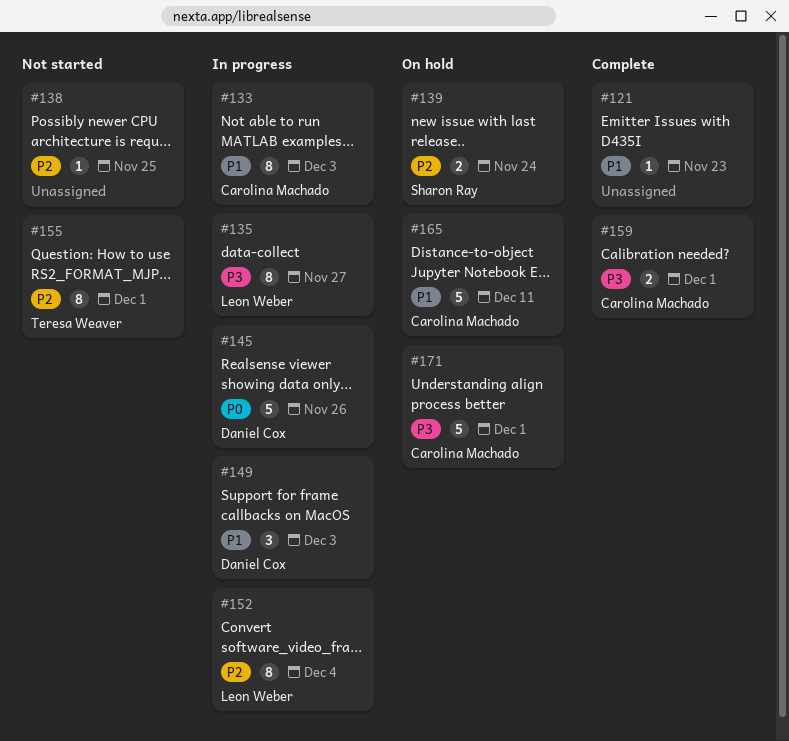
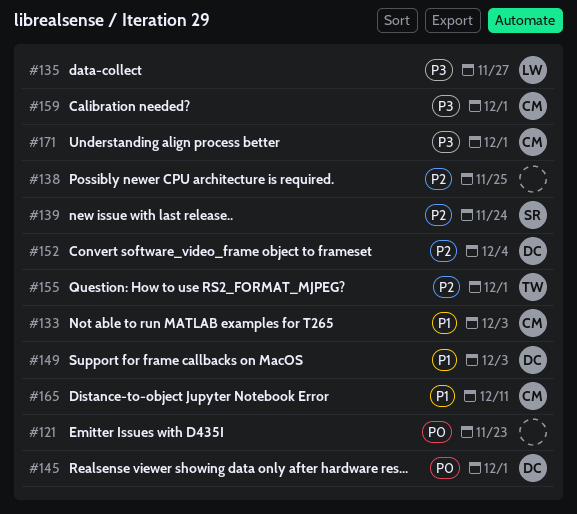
#121, priority: P1 -> P0
#145, due: Nov 26 -> Dec 1
#152, owner: Leon Weber -> Daniel Cox

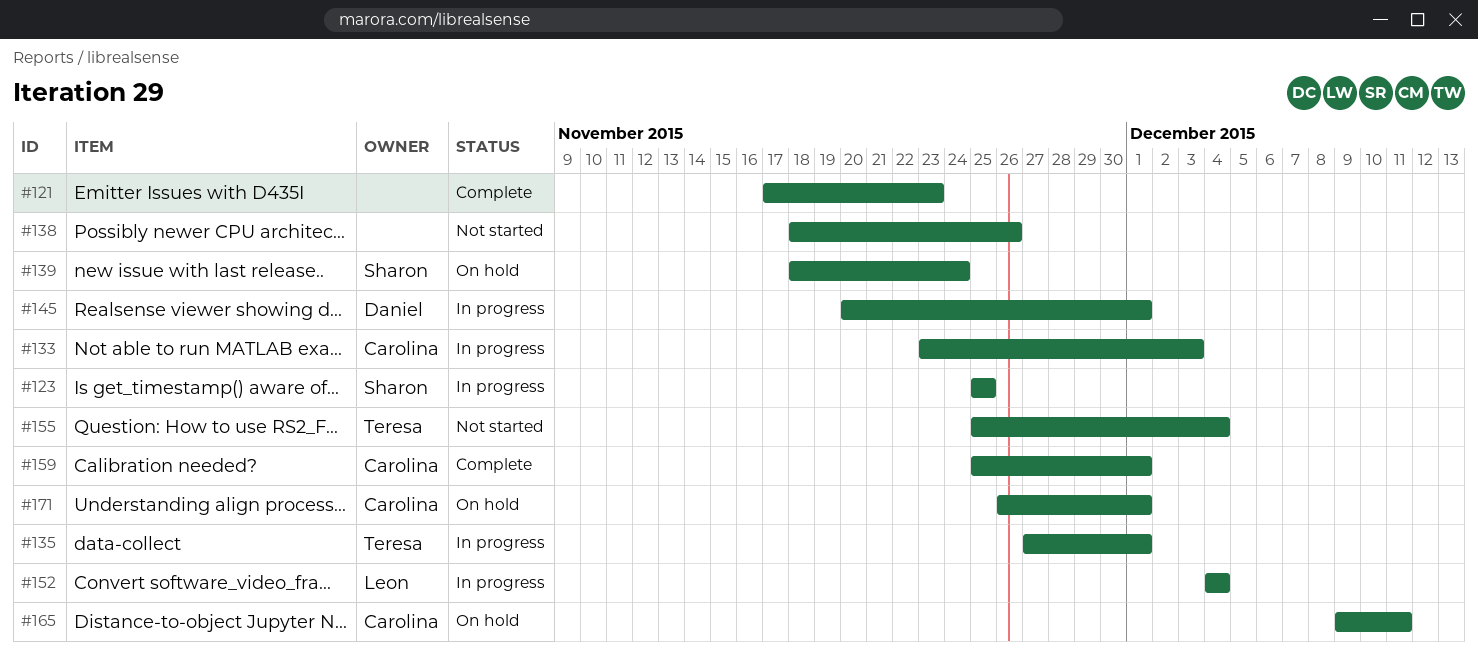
#123: none -> present
#135, owner: Leon -> Teresa
#135, due: Nov 27 -> Dec 1
#138, due: Nov 25 -> Nov 26
#149: present -> none
#152, owner: Daniel -> Leon
#155, due: Dec 1 -> Dec 4

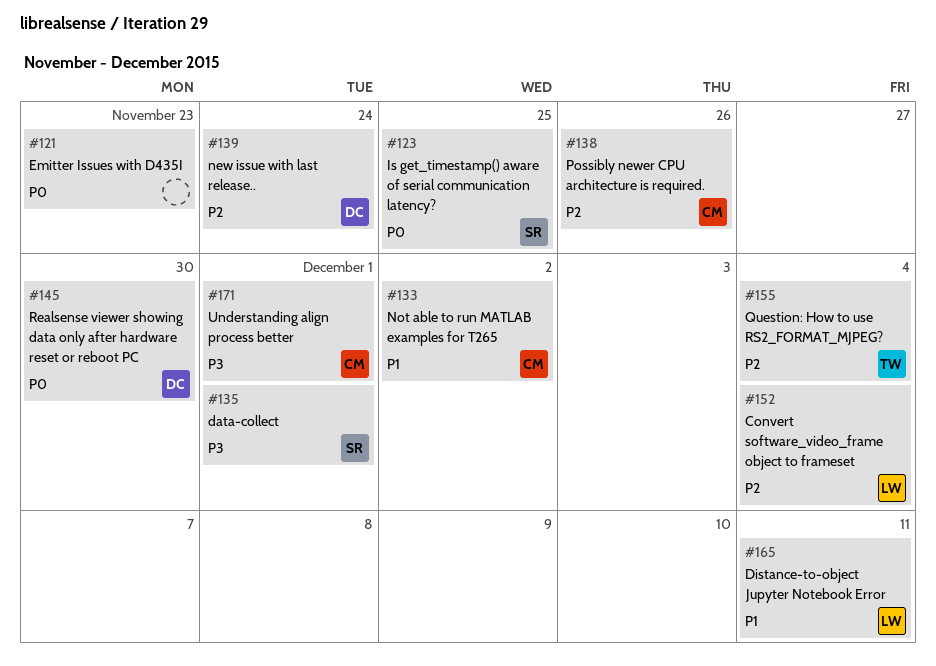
#133, due: Dec 3 -> Dec 2
#135, owner: Teresa -> Sharon
#138, owner: none -> Carolina
#139, owner: Sharon -> Daniel
#145, due: Dec 1 -> Nov 30
#159: present -> none
#165, owner: Carolina -> Leon

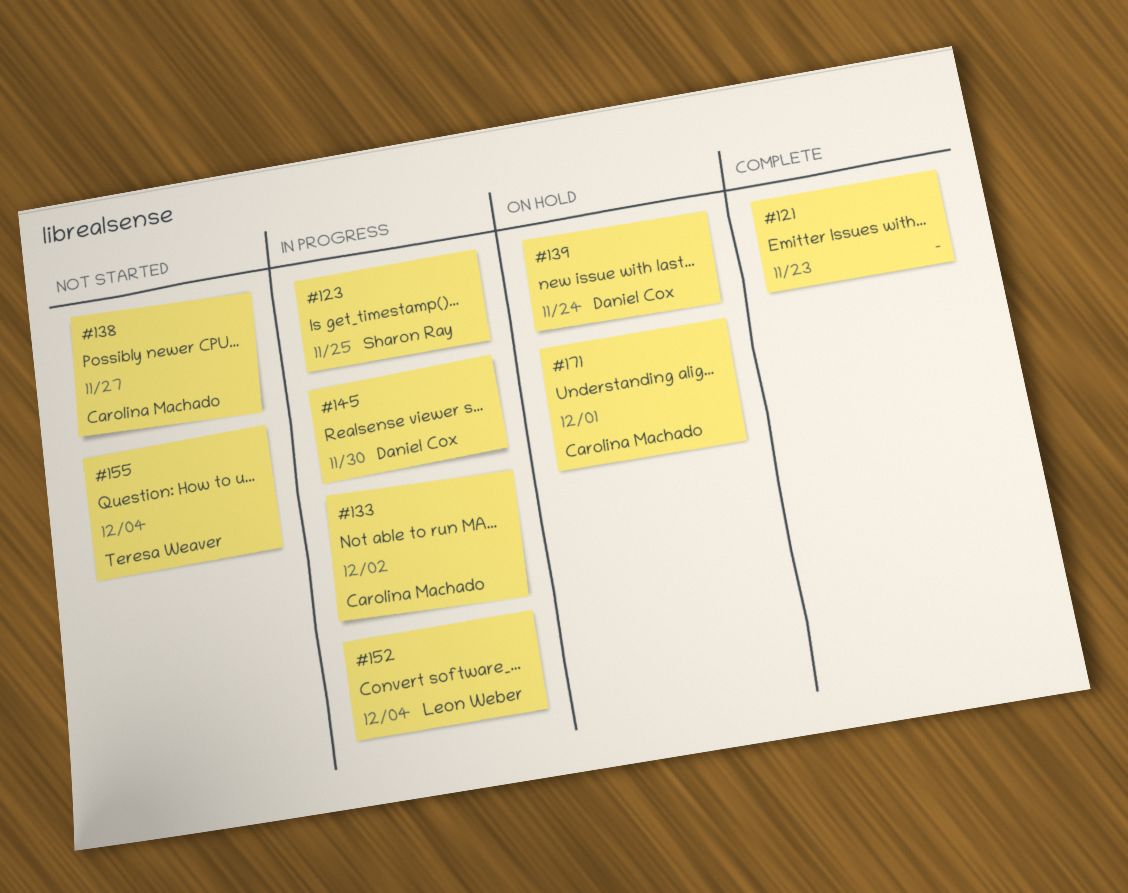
#135: present -> none
#138, due: Nov 26 -> Nov 27
#165: present -> none

